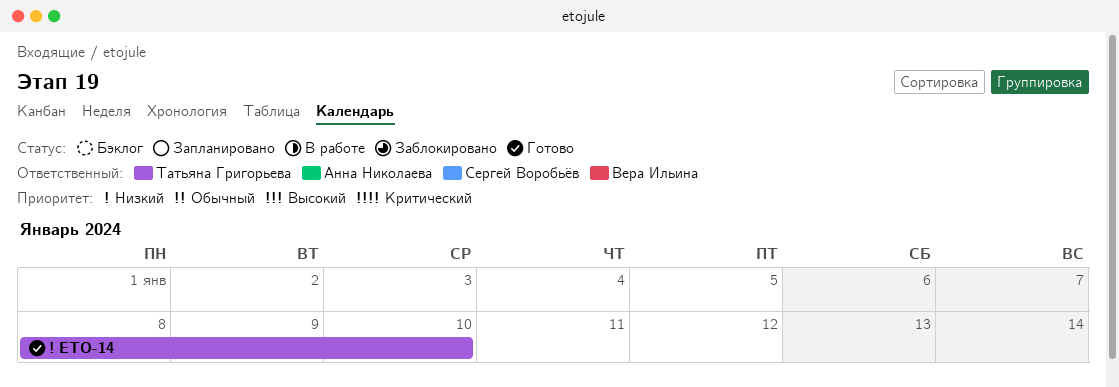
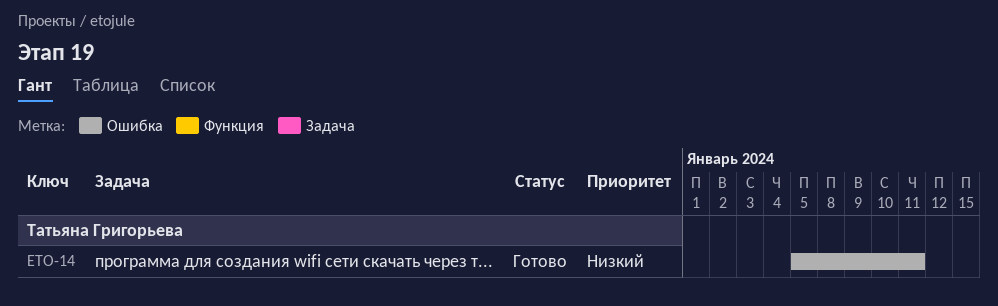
ETO-14, start: Jan 8 -> Jan 5
ETO-14, due: Jan 10 -> Jan 11

